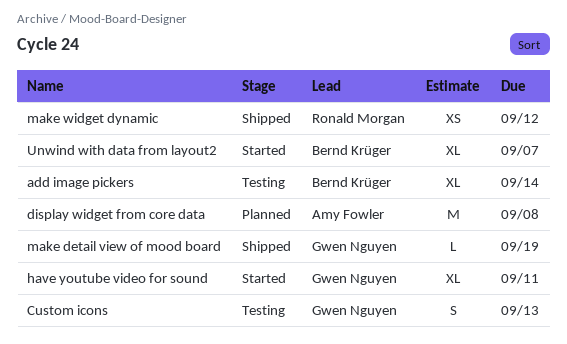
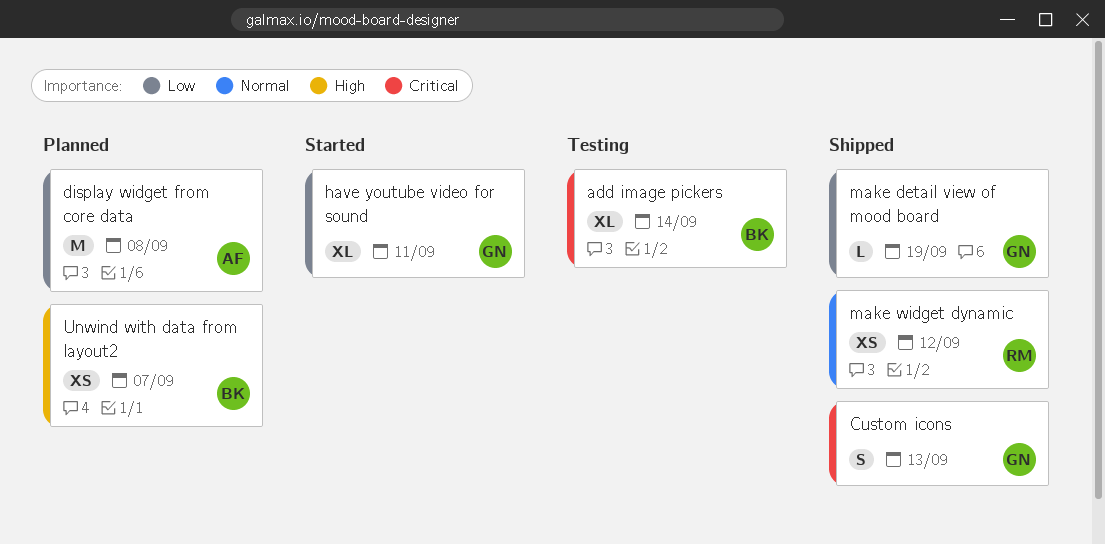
Custom icons, status: Testing -> Shipped
Unwind with data from layout2, status: Started -> Planned
Unwind with data from layout2, estimate: XL -> XS

